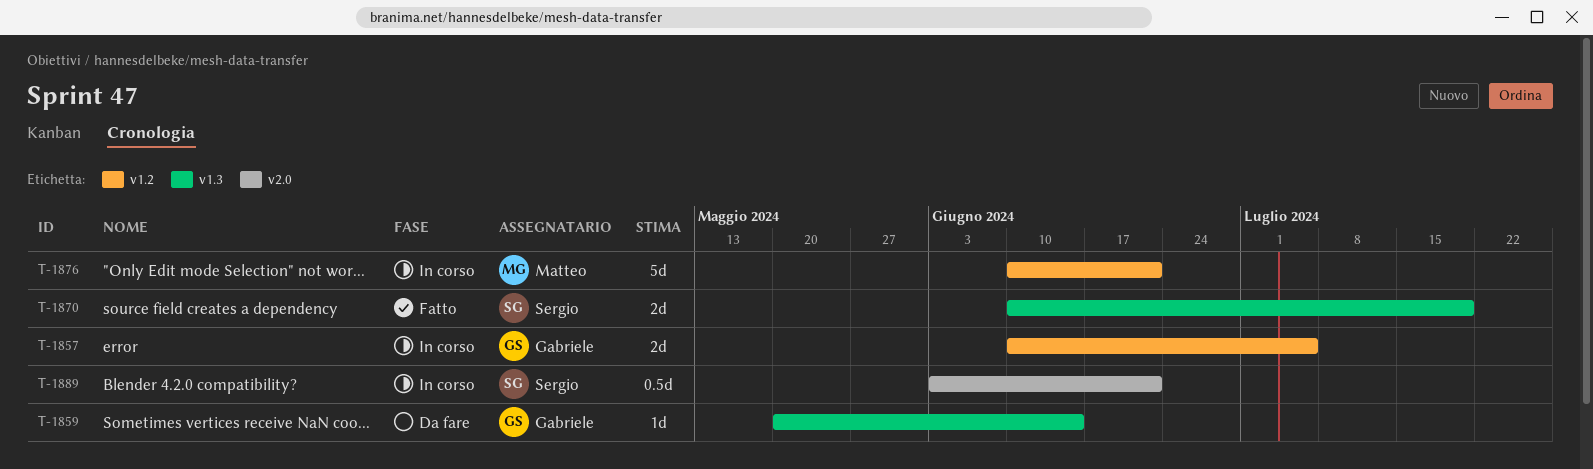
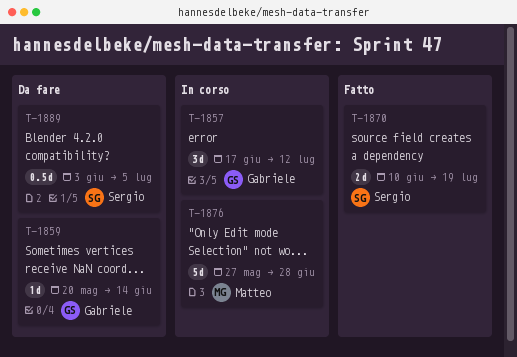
T-1857, estimate: 2d -> 3d
T-1857, start: Jun 10 -> Jun 17
T-1857, due: Jul 5 -> Jul 12
T-1876, start: Jun 10 -> May 27
T-1876, due: Jun 21 -> Jun 28
T-1889, status: In corso -> Da fare
T-1889, due: Jun 21 -> Jul 5

